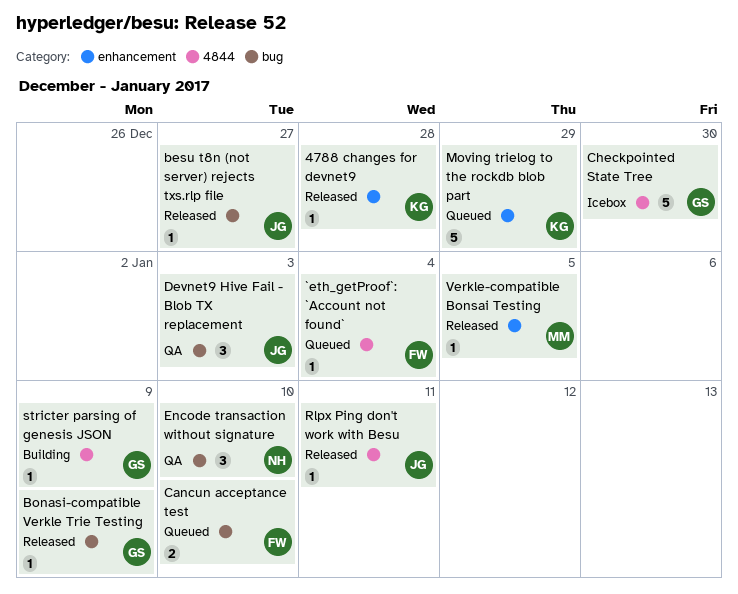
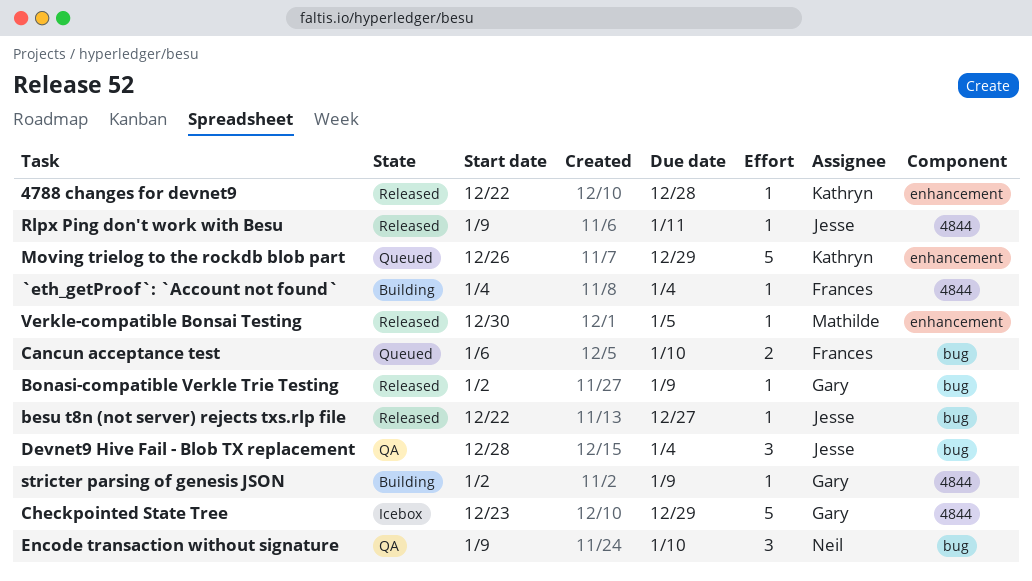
`eth_getProof`: `Account not found`, status: Queued -> Building
Checkpointed State Tree, due: Dec 30 -> Dec 29
Devnet9 Hive Fail - Blob TX replacement, due: Jan 3 -> Jan 4

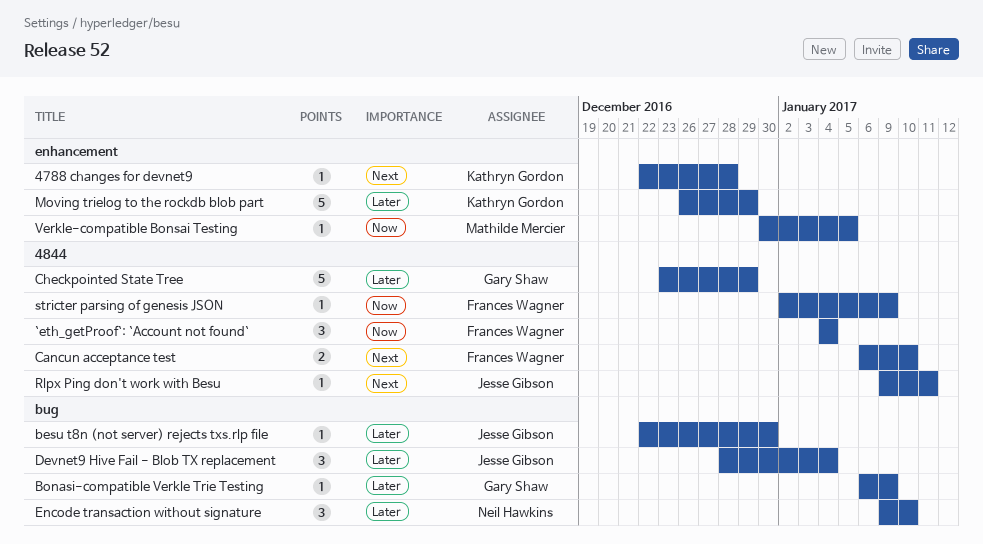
`eth_getProof`: `Account not found`, estimate: 1 -> 3
besu t8n (not server) rejects txs.rlp file, due: Dec 27 -> Dec 30
Bonasi-compatible Verkle Trie Testing, start: Jan 2 -> Jan 6
Cancun acceptance test, label: bug -> 4844
stricter parsing of genesis JSON, owner: Gary Shaw -> Frances Wagner

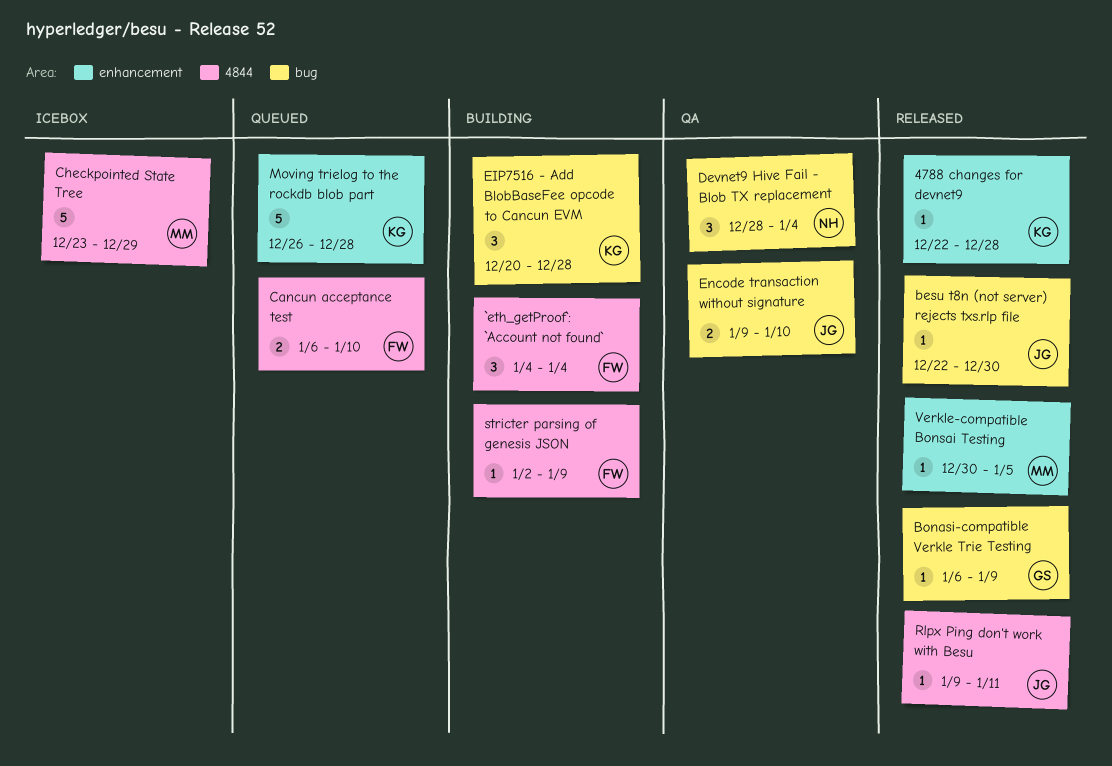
Checkpointed State Tree, owner: Gary Shaw -> Mathilde Mercier
Devnet9 Hive Fail - Blob TX replacement, owner: Jesse Gibson -> Neil Hawkins
EIP7516 - Add BlobBaseFee opcode to Cancun EVM: none -> present
Encode transaction without signature, owner: Neil Hawkins -> Jesse Gibson
Encode transaction without signature, estimate: 3 -> 2
Moving trielog to the rockdb blob part, due: Dec 29 -> Dec 28

